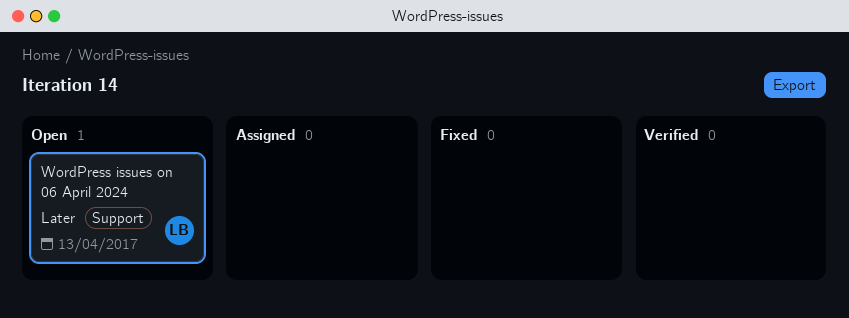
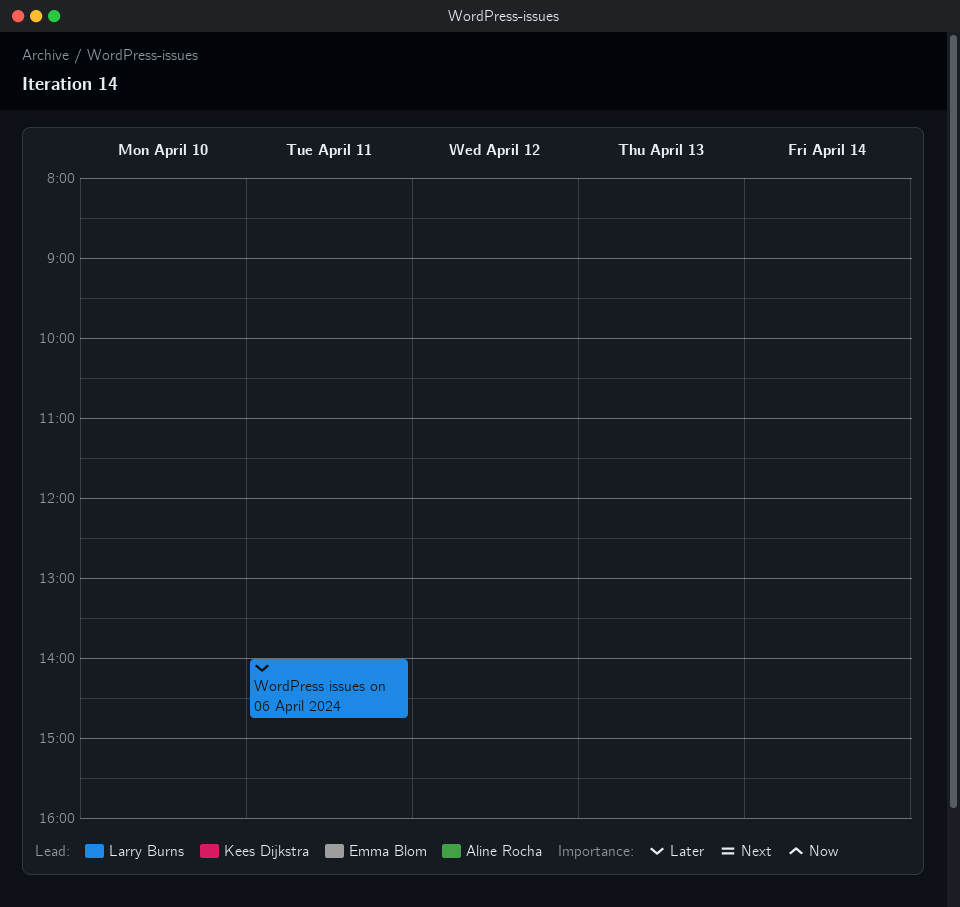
WordPress issues on 06 April 2024, day: Apr 13 -> Apr 11

